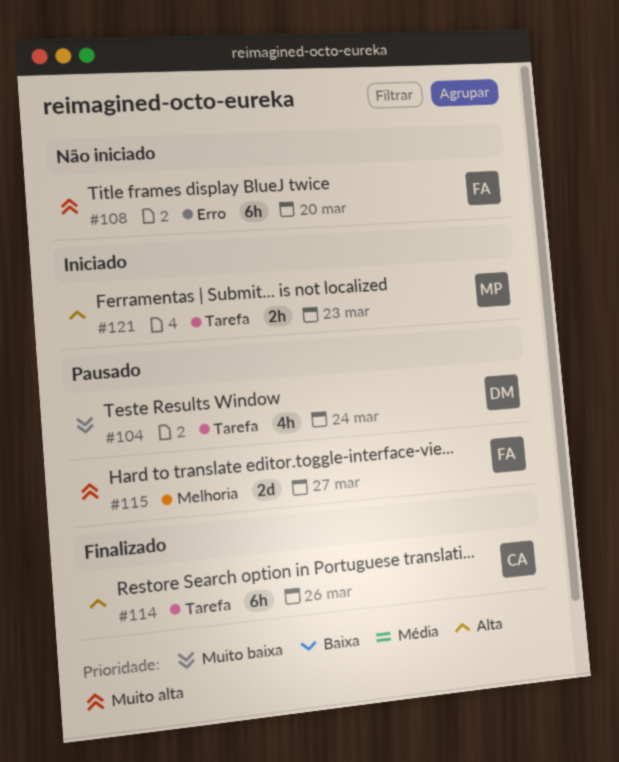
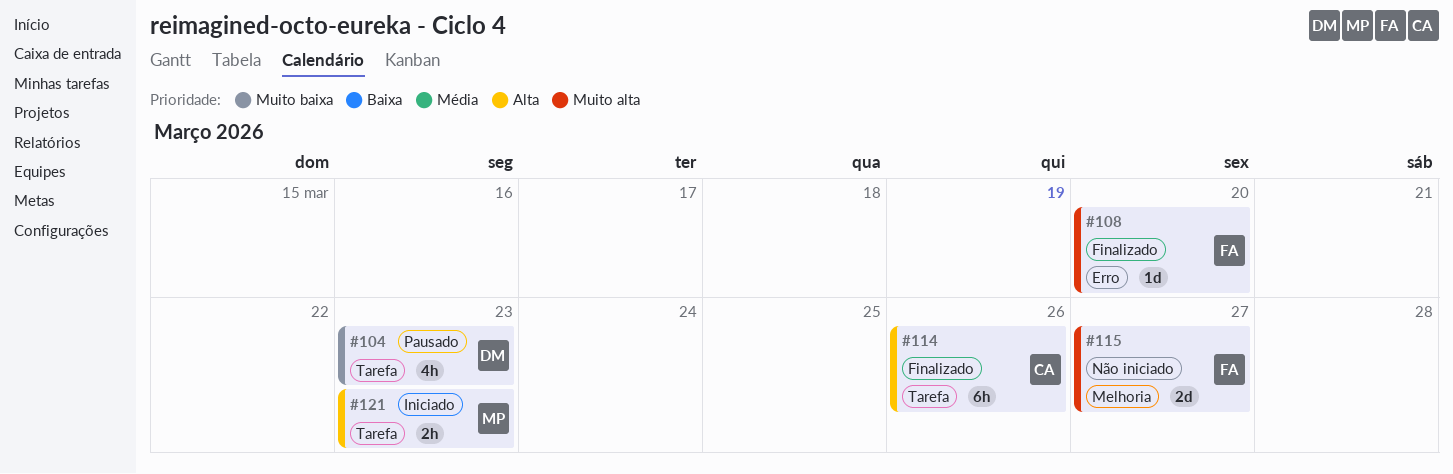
#104, due: Mar 24 -> Mar 23
#108, status: Não iniciado -> Finalizado
#108, estimate: 6h -> 1d
#115, status: Pausado -> Não iniciado

